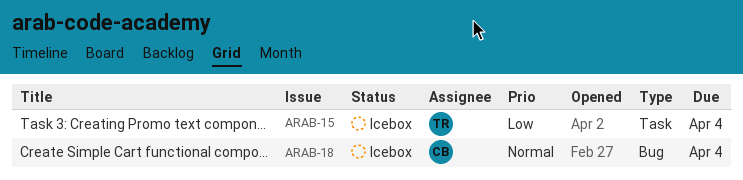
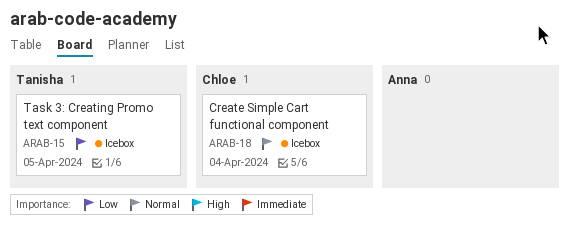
ARAB-15, due: Apr 4 -> Apr 5

